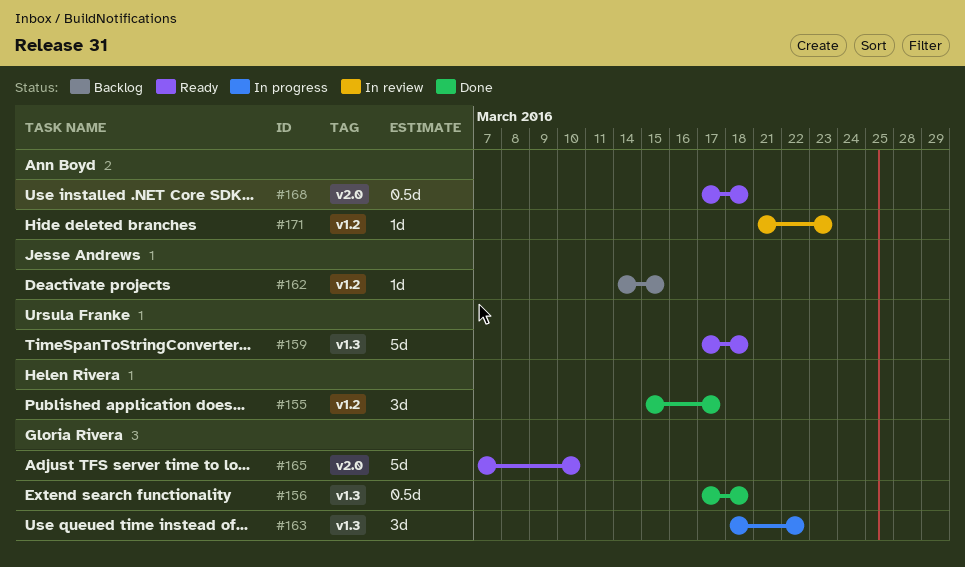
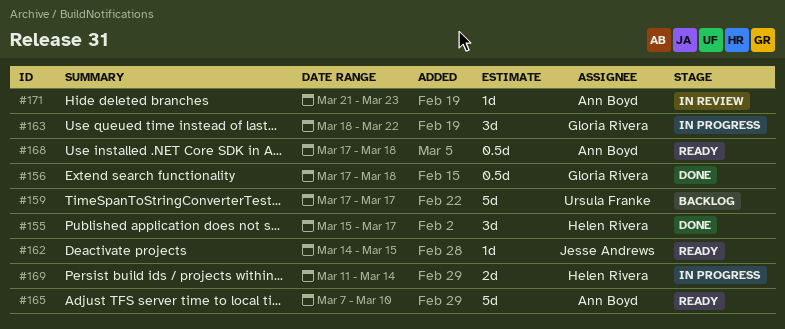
#159, status: Ready -> Backlog
#159, due: Mar 18 -> Mar 17
#162, status: Backlog -> Ready
#165, owner: Gloria Rivera -> Ann Boyd
#169: none -> present

